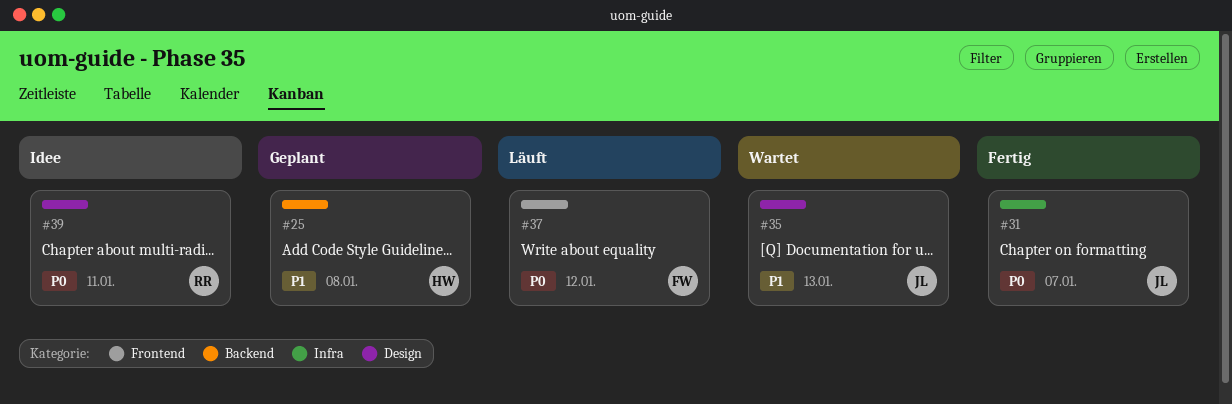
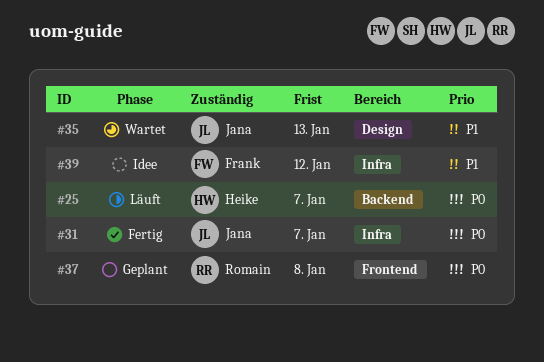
#25, status: Geplant -> Läuft
#25, priority: P1 -> P0
#25, due: Jan 8 -> Jan 7
#37, status: Läuft -> Geplant
#37, owner: Frank -> Romain
#37, due: Jan 12 -> Jan 8
#39, owner: Romain -> Frank
#39, priority: P0 -> P1
#39, label: Design -> Infra
#39, due: Jan 11 -> Jan 12

